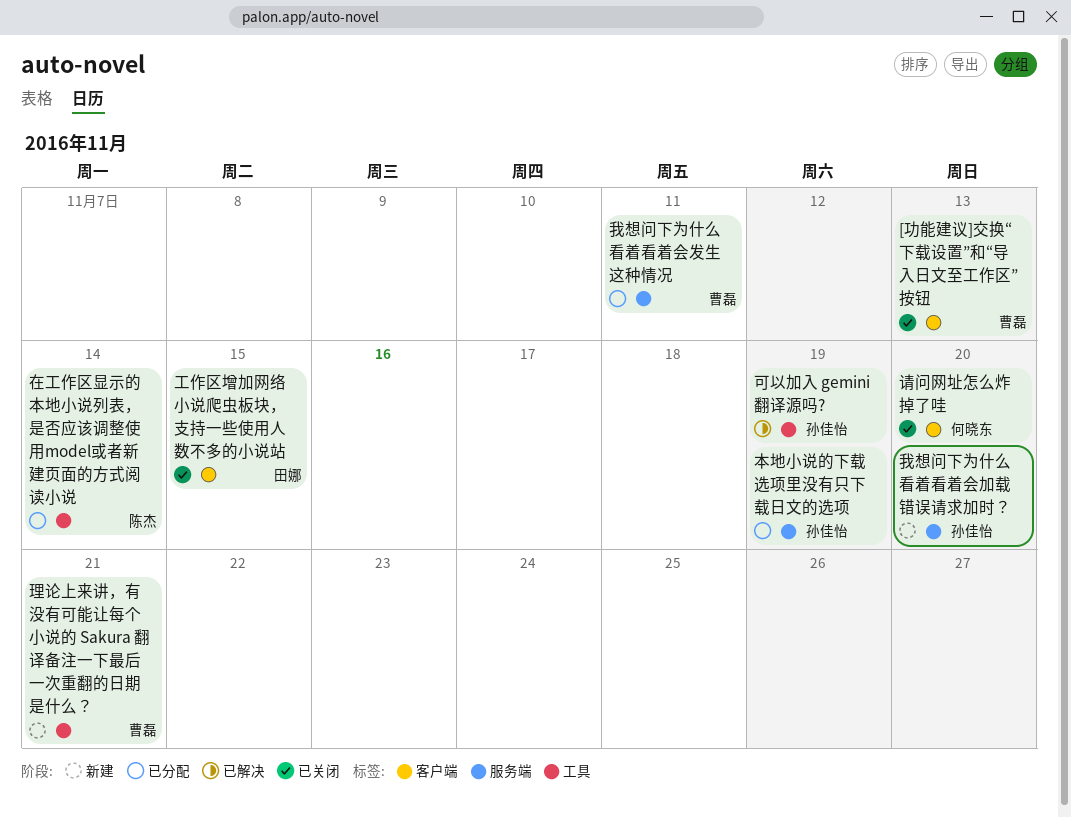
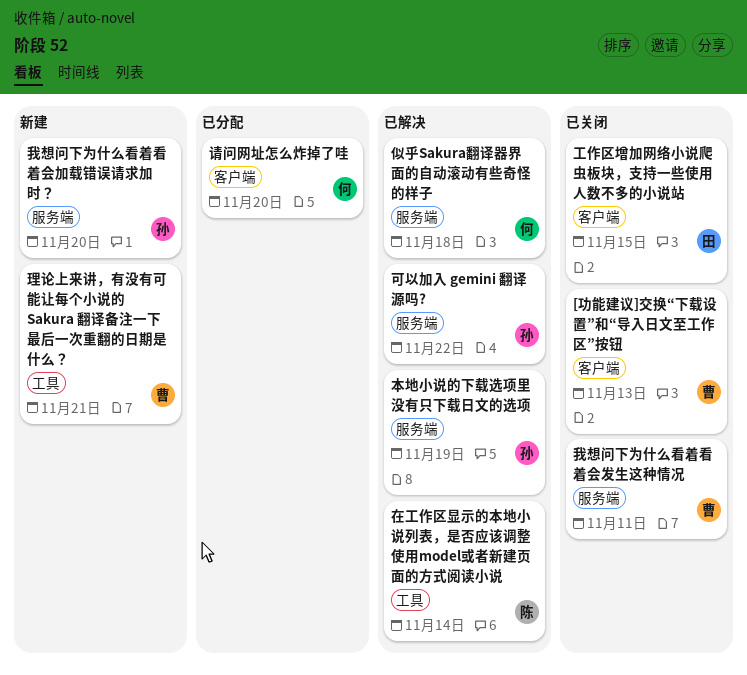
似乎Sakura翻译器界面的自动滚动有些奇怪的样子: none -> present
可以加入 gemini 翻译源吗?, label: 工具 -> 服务端
可以加入 gemini 翻译源吗?, due: Nov 19 -> Nov 22
在工作区显示的本地小说列表，是否应该调整使用model或者新建页面的方式阅读小说, status: 已分配 -> 已解决
我想问下为什么看着看着会发生这种情况, status: 已分配 -> 已关闭
本地小说的下载选项里没有只下载日文的选项, status: 已分配 -> 已解决
请问网址怎么炸掉了哇, status: 已关闭 -> 已分配

